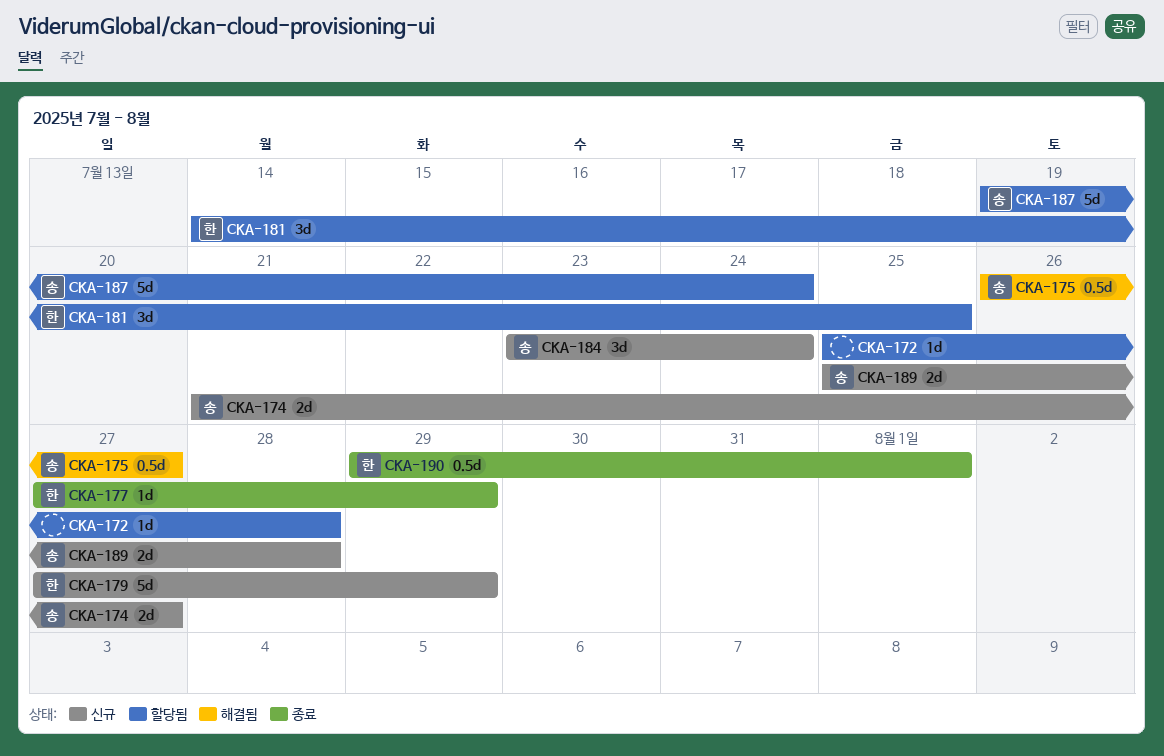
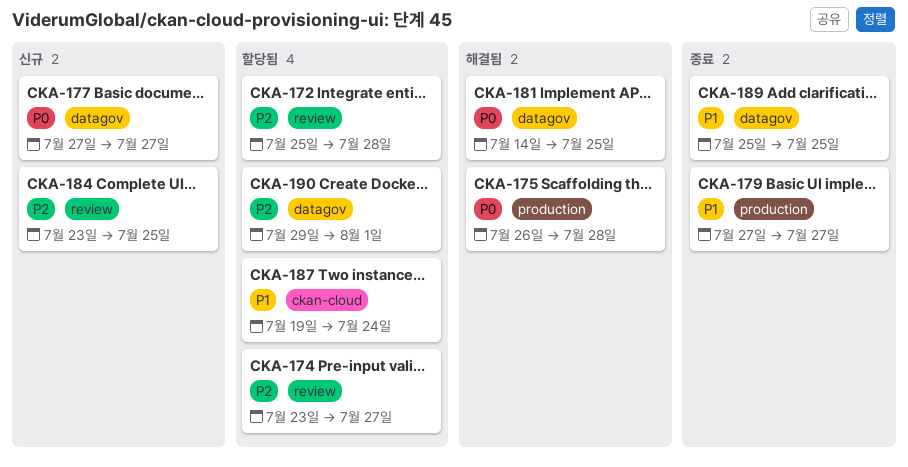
CKA-174, status: 신규 -> 할당됨
CKA-174, start: Jul 21 -> Jul 23
CKA-175, due: Jul 27 -> Jul 28
CKA-177, status: 종료 -> 신규
CKA-177, due: Jul 29 -> Jul 27
CKA-179, status: 신규 -> 종료
CKA-179, due: Jul 29 -> Jul 27
CKA-181, status: 할당됨 -> 해결됨
CKA-184, due: Jul 24 -> Jul 25
CKA-189, status: 신규 -> 종료
CKA-189, due: Jul 28 -> Jul 25
CKA-190, status: 종료 -> 할당됨

